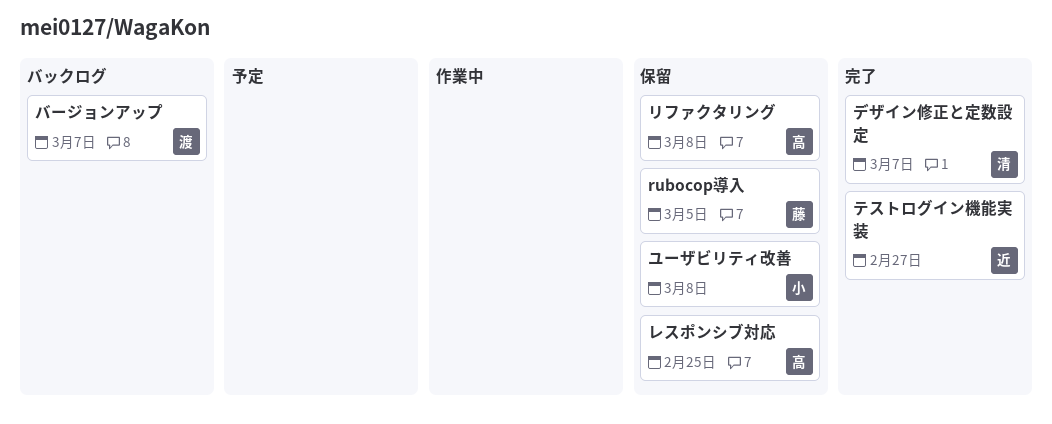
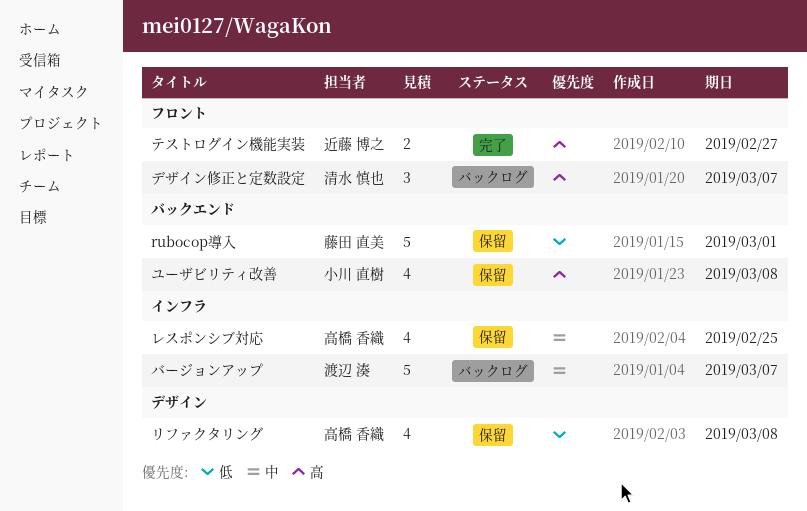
rubocop導入, due: Mar 5 -> Mar 1
デザイン修正と定数設定, status: 完了 -> バックログ

